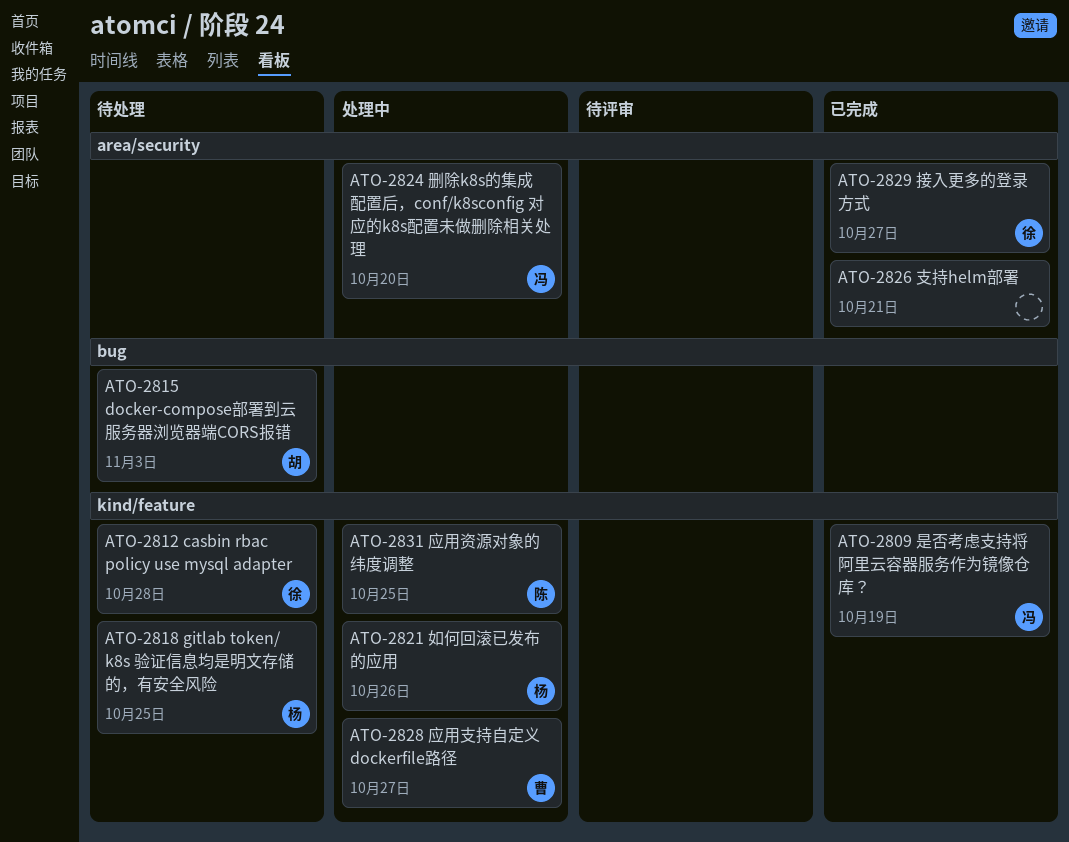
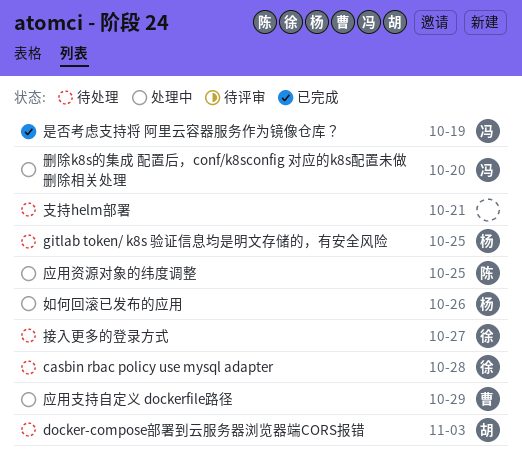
应用支持自定义 dockerfile路径, due: Oct 27 -> Oct 29
接入更多的登录方式, status: 已完成 -> 待处理
支持helm部署, status: 已完成 -> 待处理

